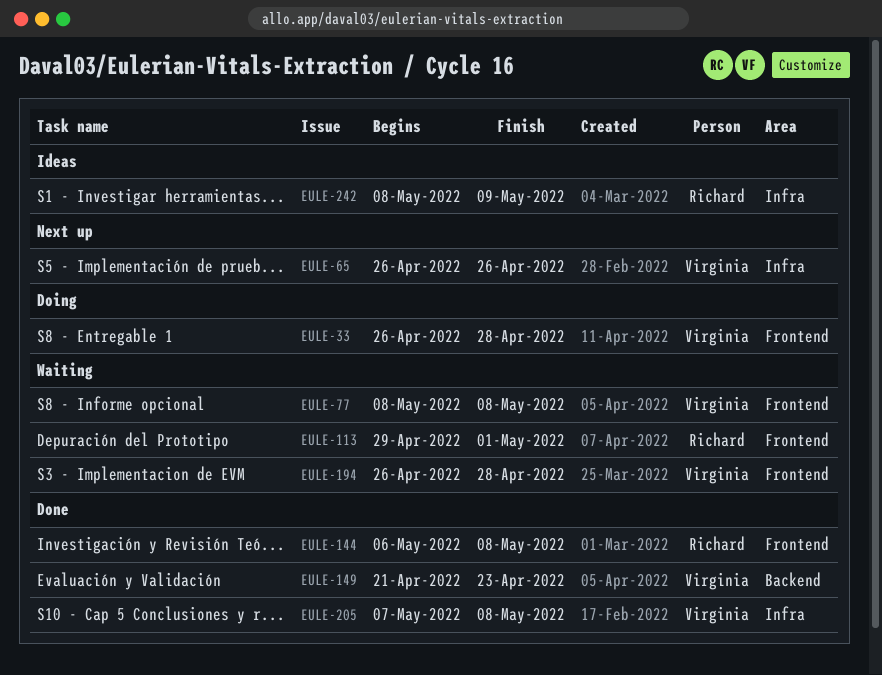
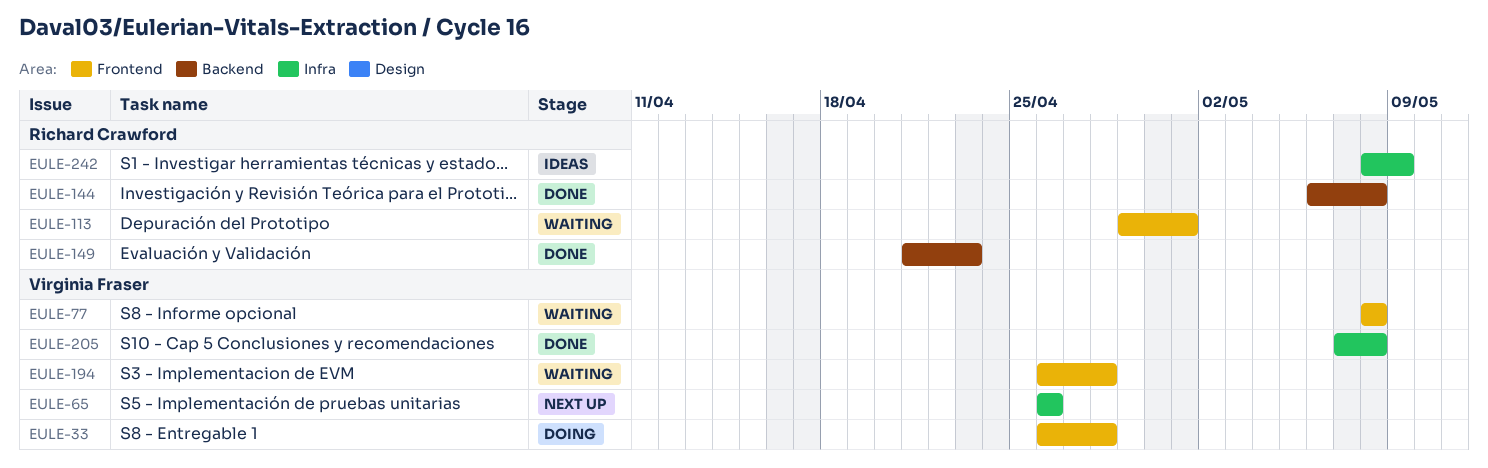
EULE-144, label: Frontend -> Backend
EULE-149, owner: Virginia Fraser -> Richard Crawford

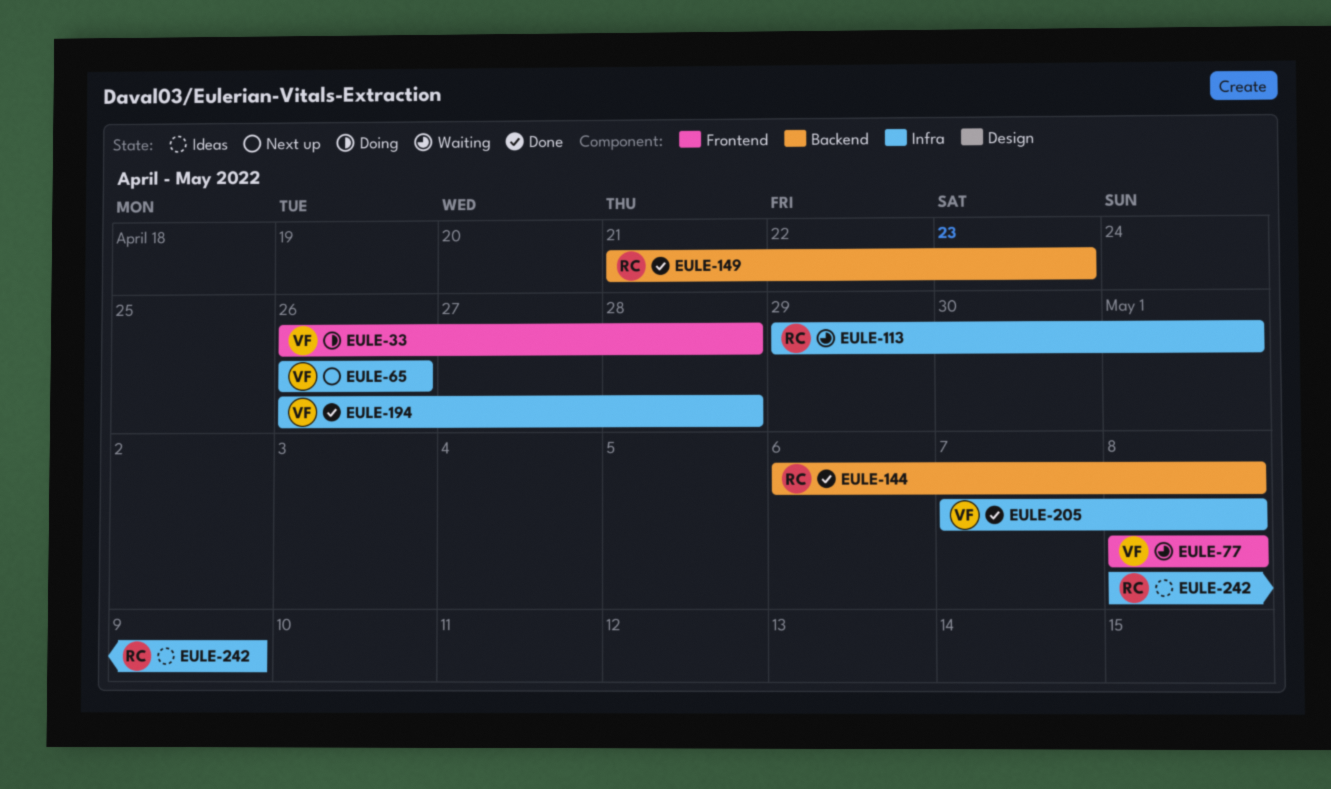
EULE-113, label: Frontend -> Infra
EULE-194, status: Waiting -> Done
EULE-194, label: Frontend -> Infra

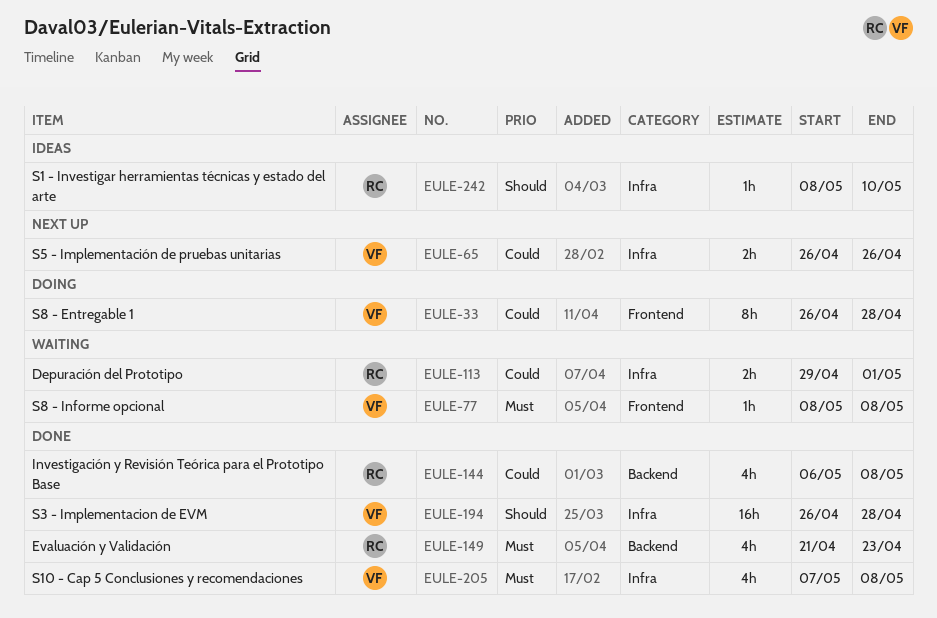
EULE-242, due: May 9 -> May 10

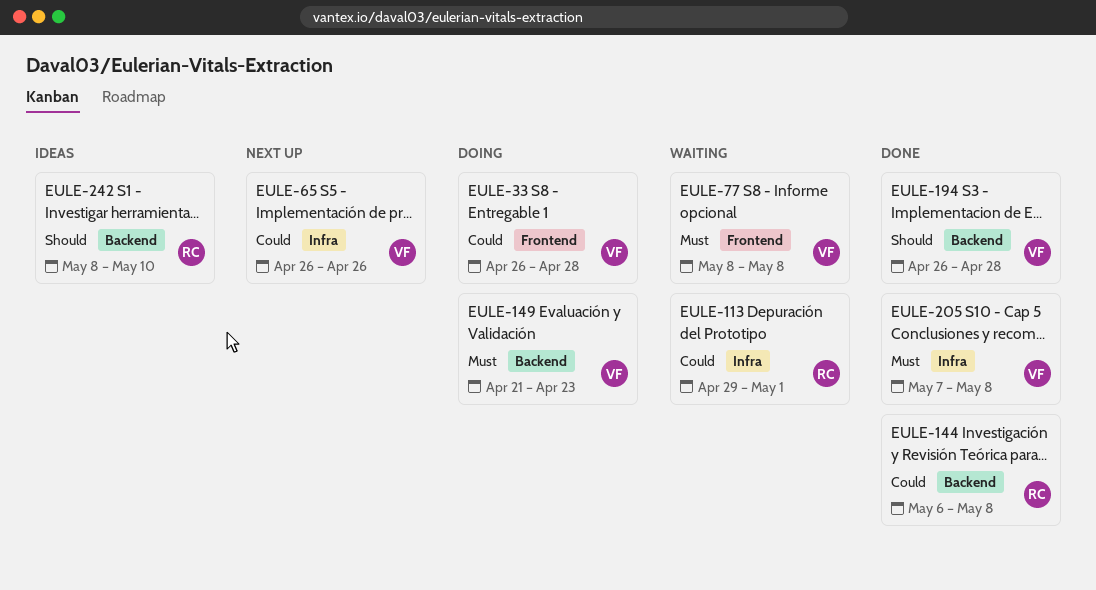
EULE-149, status: Done -> Doing
EULE-149, owner: RC -> VF
EULE-194, label: Infra -> Backend
EULE-242, label: Infra -> Backend

